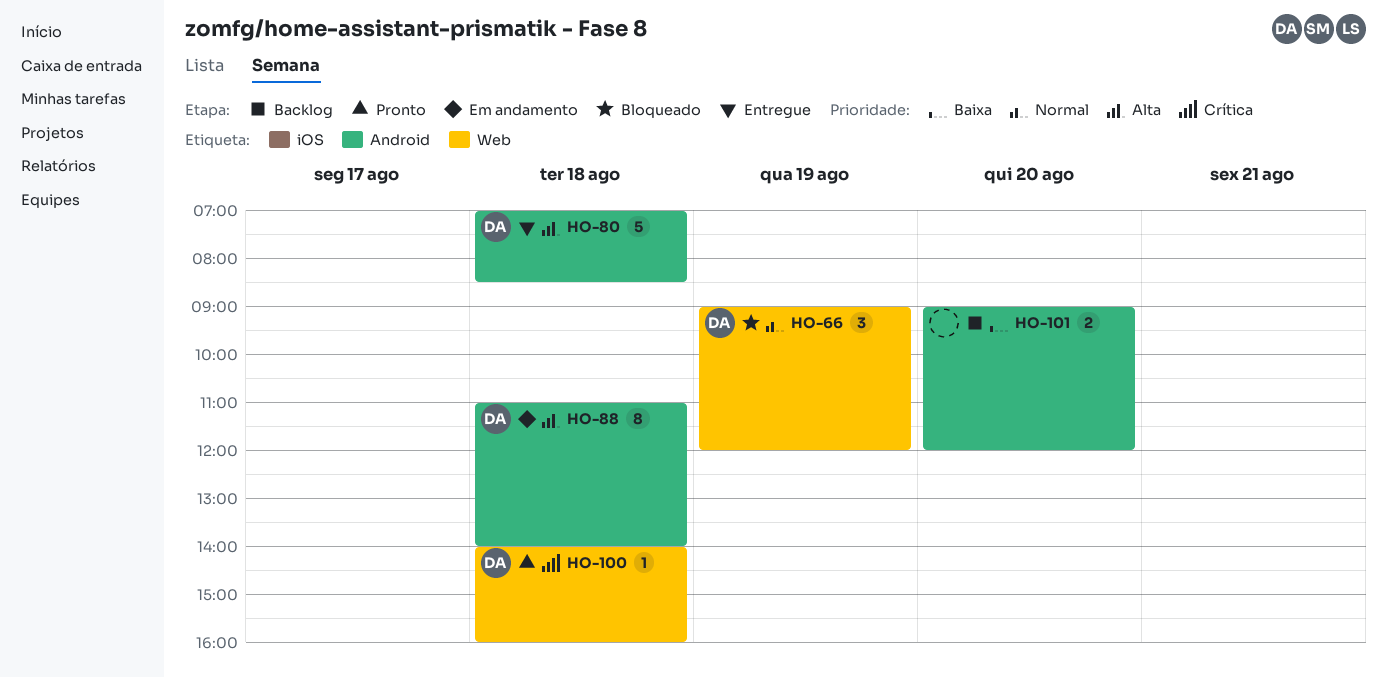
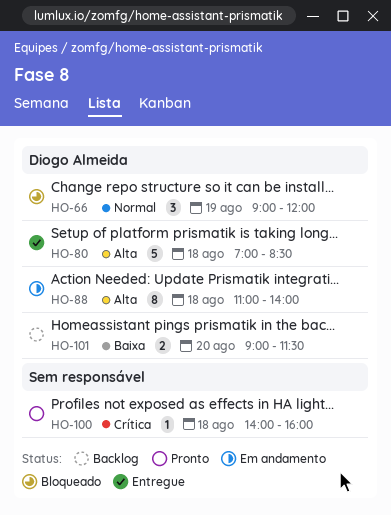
HO-100, owner: Diogo Almeida -> none
HO-101, owner: none -> Diogo Almeida
HO-101, ends: 12:00 -> 11:30

